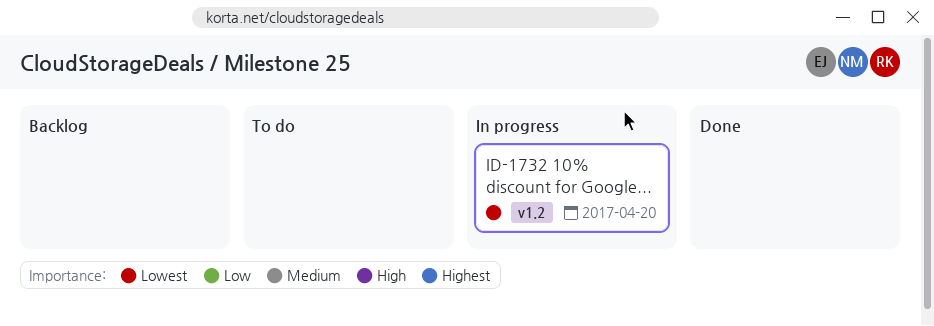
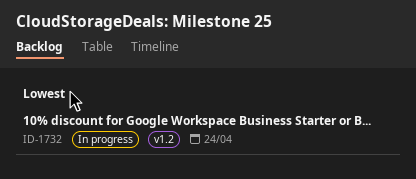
ID-1732, due: Apr 20 -> Apr 24

